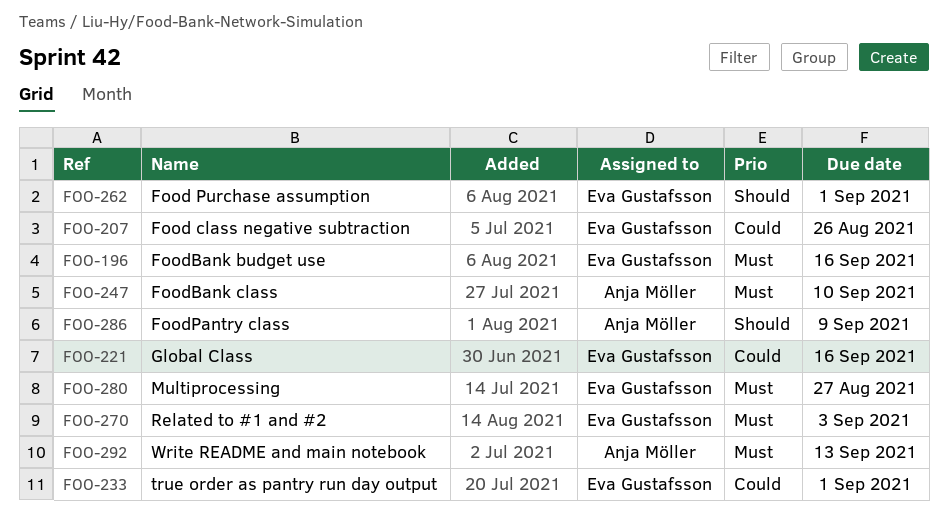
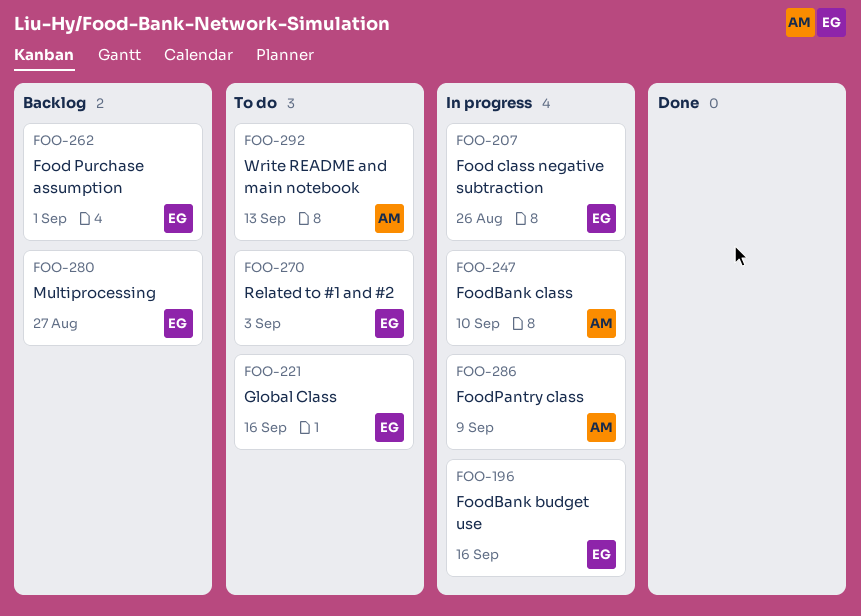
FOO-233: present -> none

